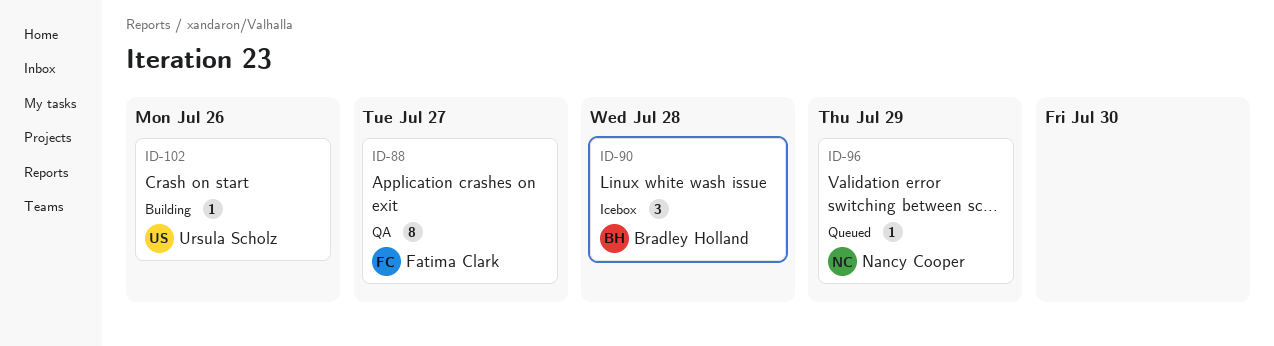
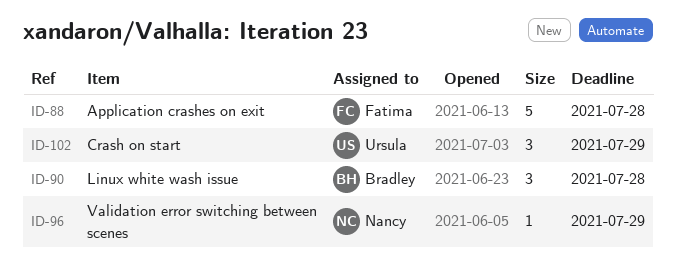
ID-88, estimate: 8 -> 5
ID-88, due: Jul 27 -> Jul 28
ID-102, estimate: 1 -> 3
ID-102, due: Jul 26 -> Jul 29

